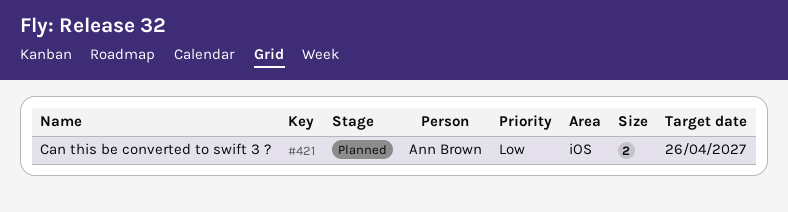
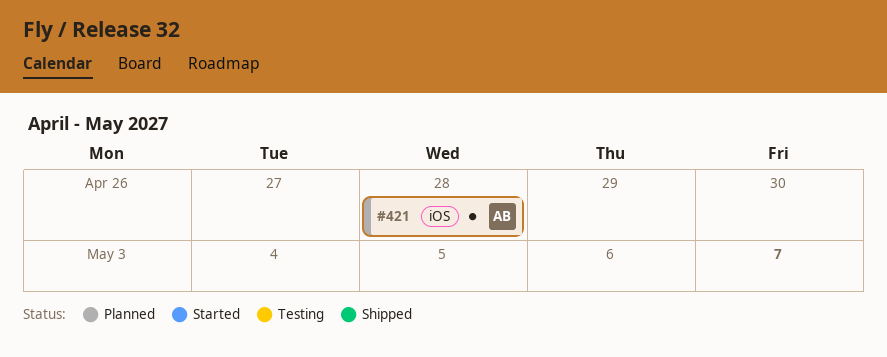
#421, estimate: 2 -> 1
#421, due: Apr 26 -> Apr 28

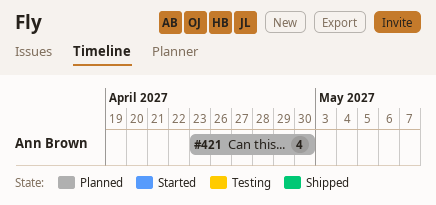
#421, estimate: 1 -> 4
#421, due: Apr 28 -> Apr 30

